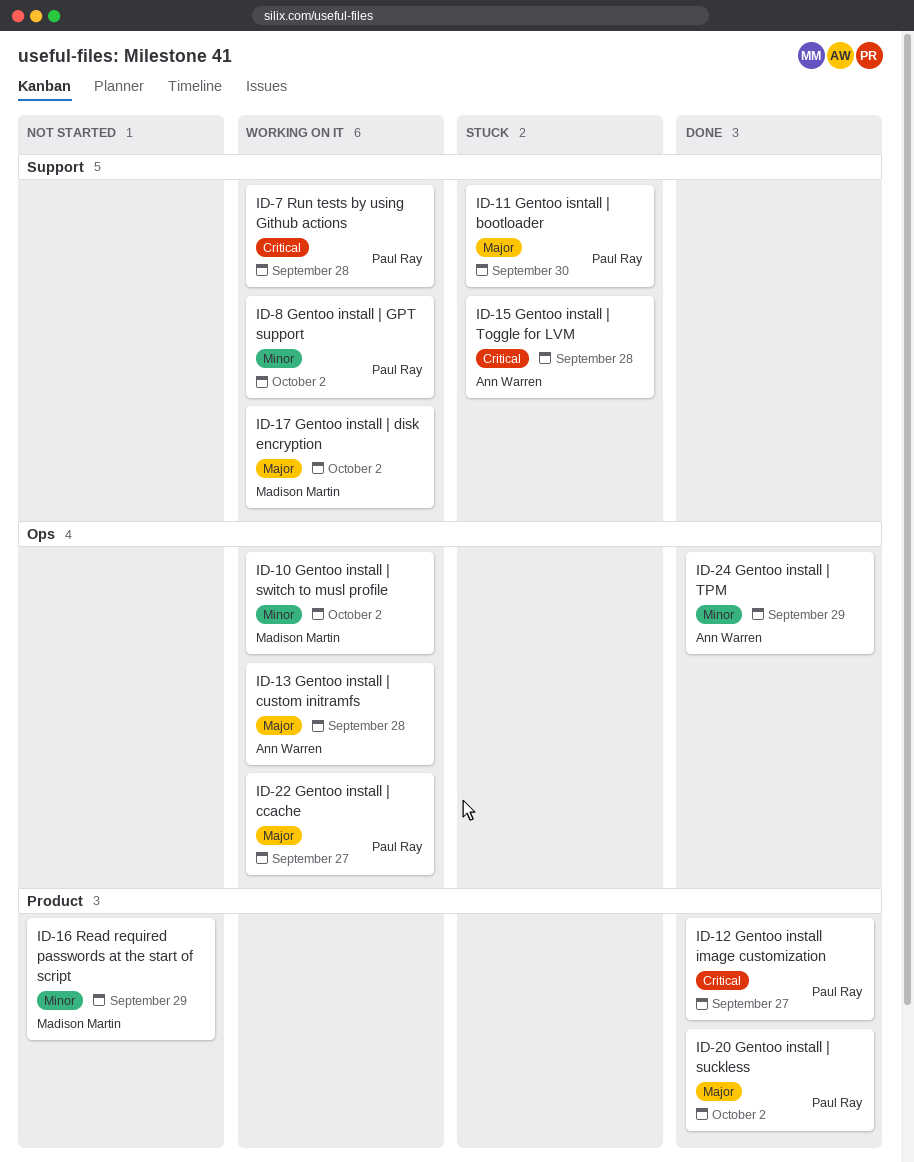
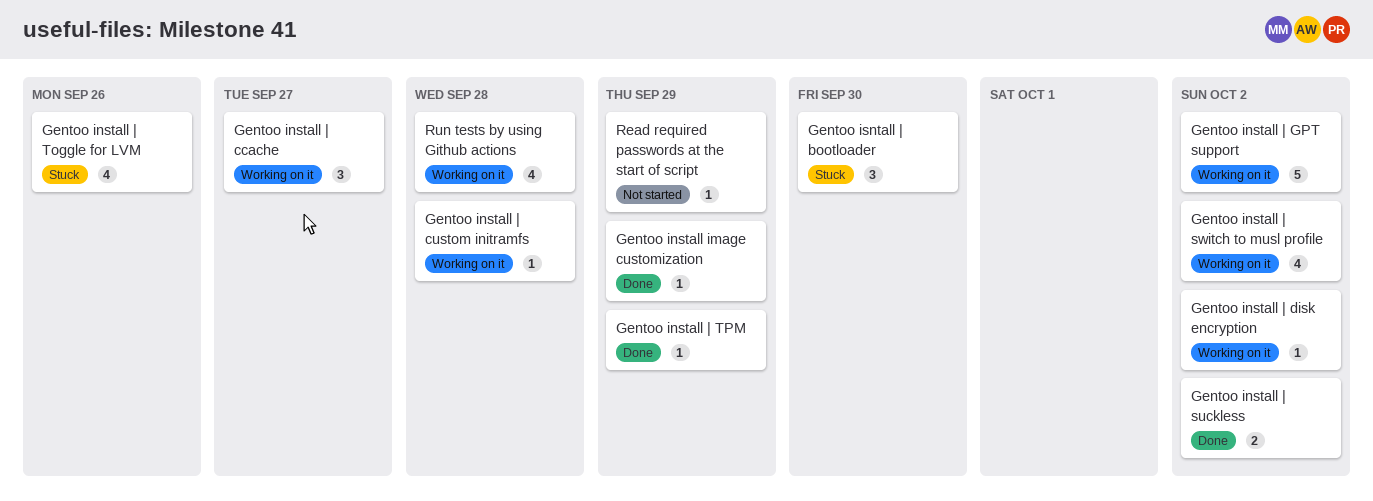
Gentoo install image customization, due: Sep 27 -> Sep 29
Gentoo install | Toggle for LVM, due: Sep 28 -> Sep 26

